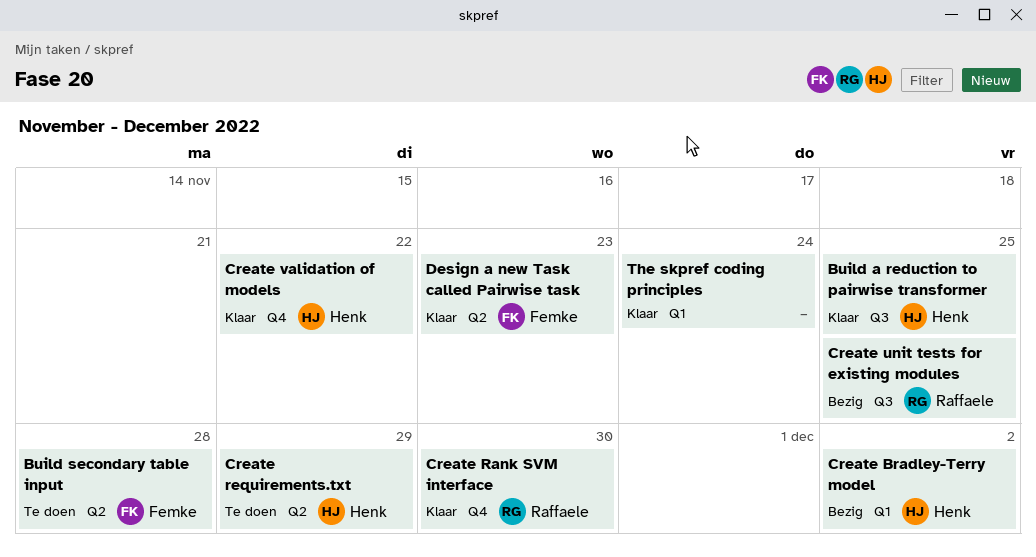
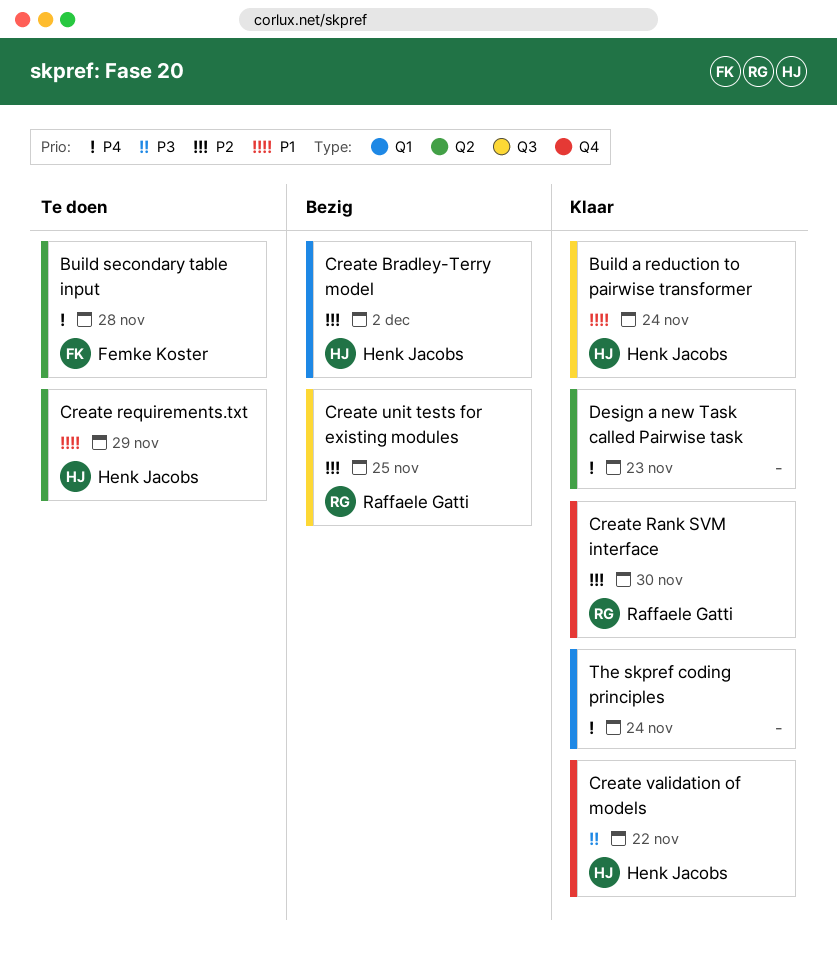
Build a reduction to pairwise transformer, due: Nov 25 -> Nov 24
Design a new Task called Pairwise task, owner: Femke Koster -> none

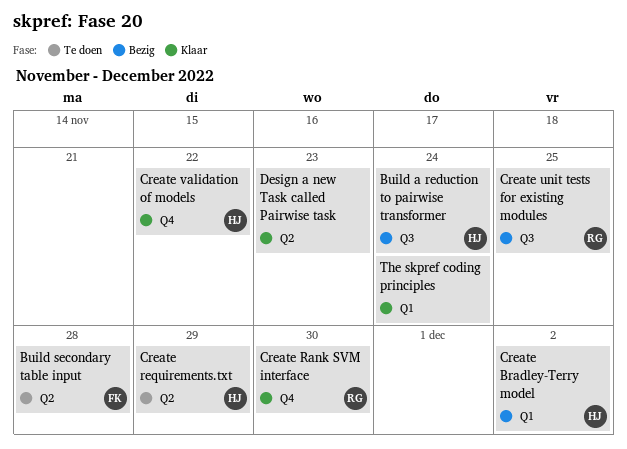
Build a reduction to pairwise transformer, status: Klaar -> Bezig

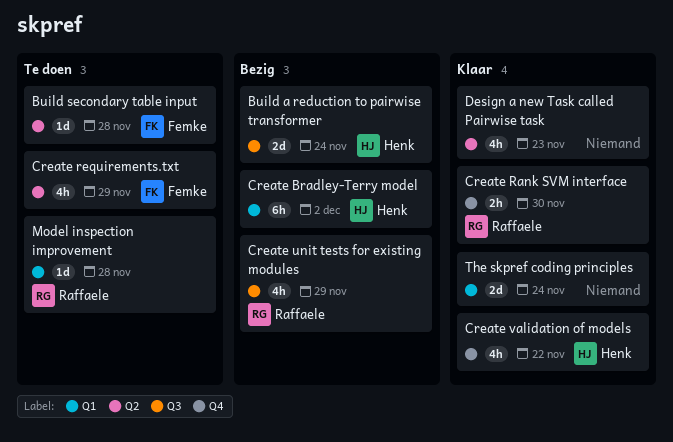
Create requirements.txt, owner: Henk -> Femke
Create unit tests for existing modules, due: Nov 25 -> Nov 29
Model inspection improvement: none -> present

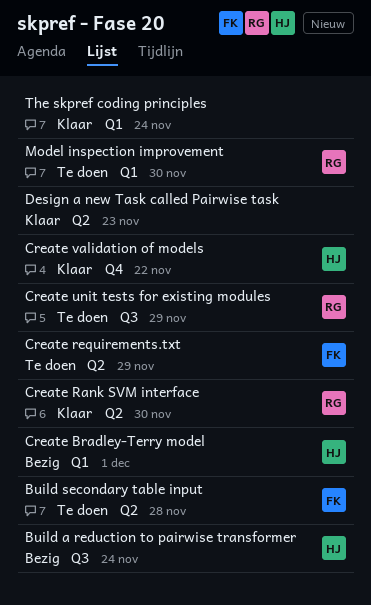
Create Bradley-Terry model, due: Dec 2 -> Dec 1
Create Rank SVM interface, label: Q4 -> Q2
Create unit tests for existing modules, status: Bezig -> Te doen
Model inspection improvement, due: Nov 28 -> Nov 30

